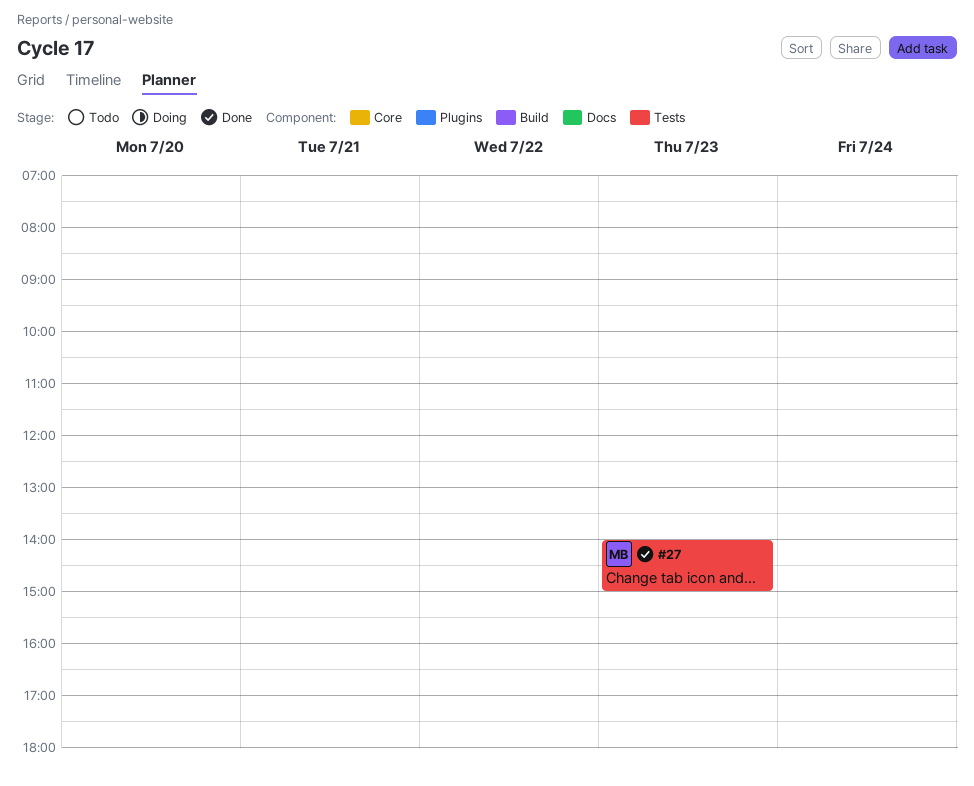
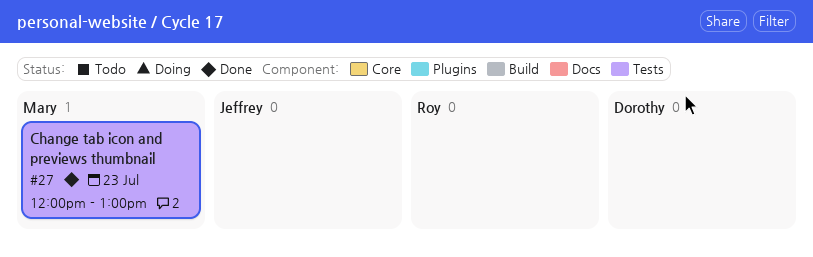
#27, begins: 14:00 -> 12:00
#27, ends: 15:00 -> 13:00

